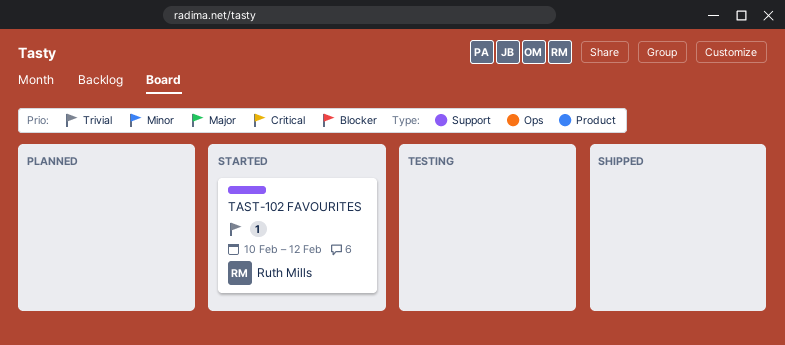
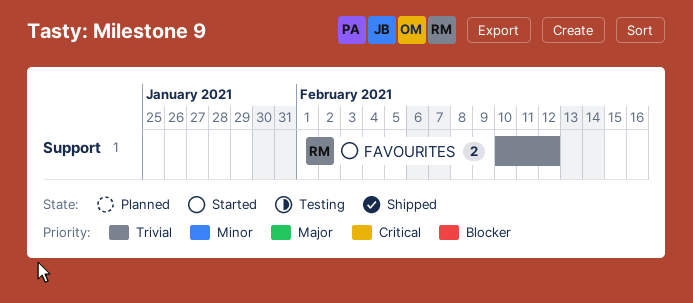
FAVOURITES, estimate: 1 -> 2

